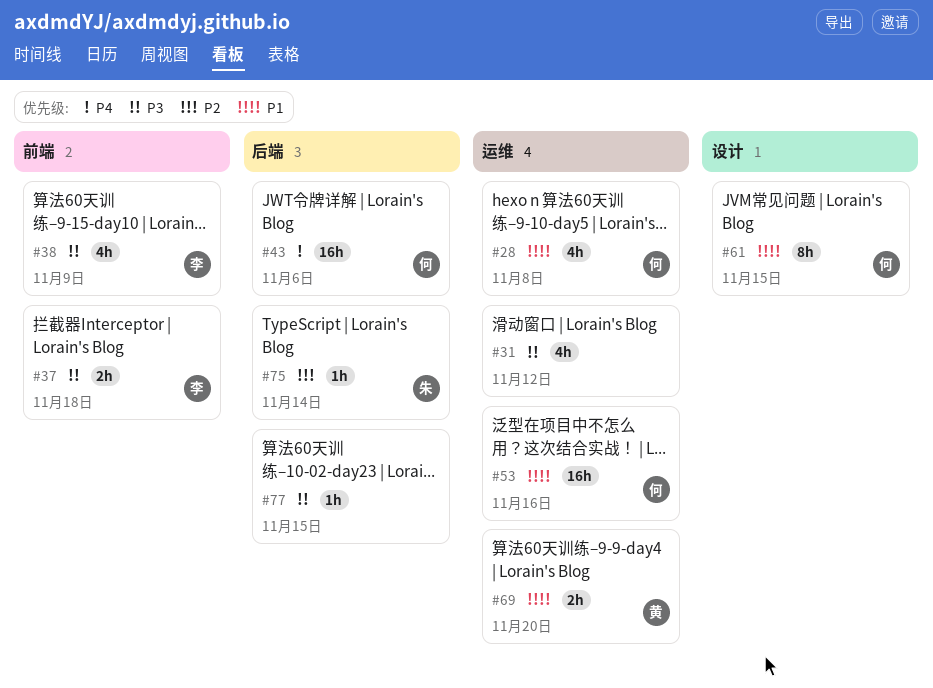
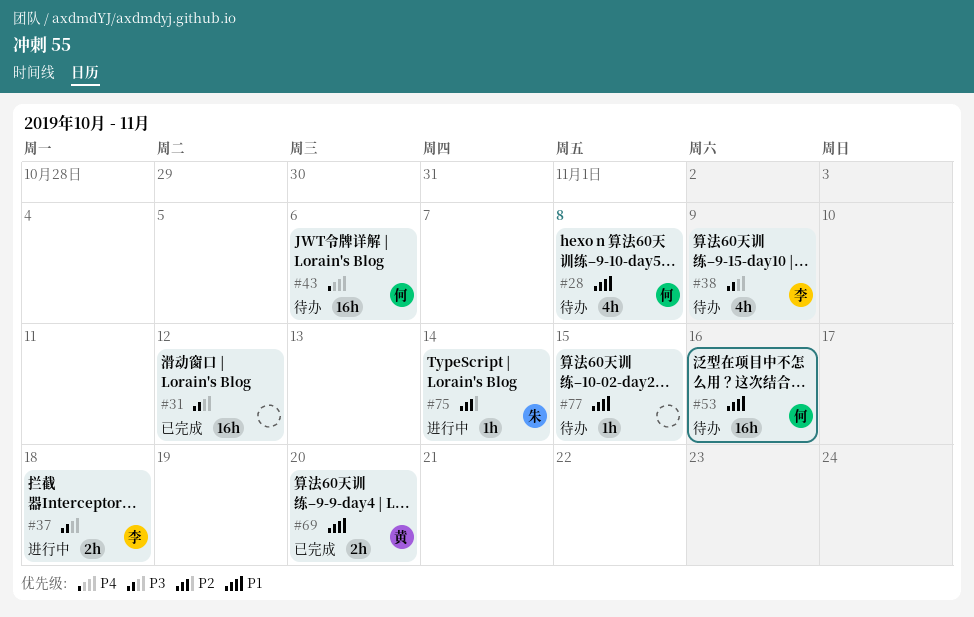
#31, estimate: 4h -> 16h
#61: present -> none
#77, priority: P3 -> P1

